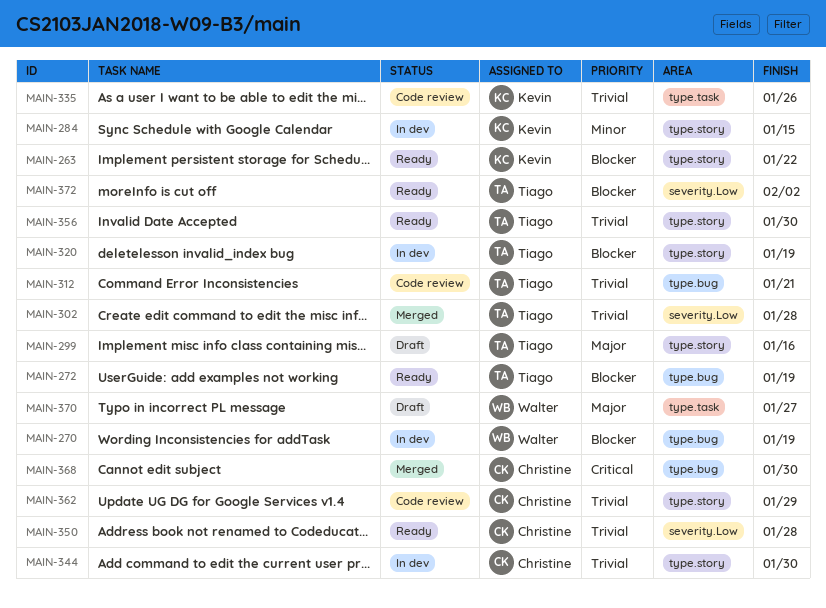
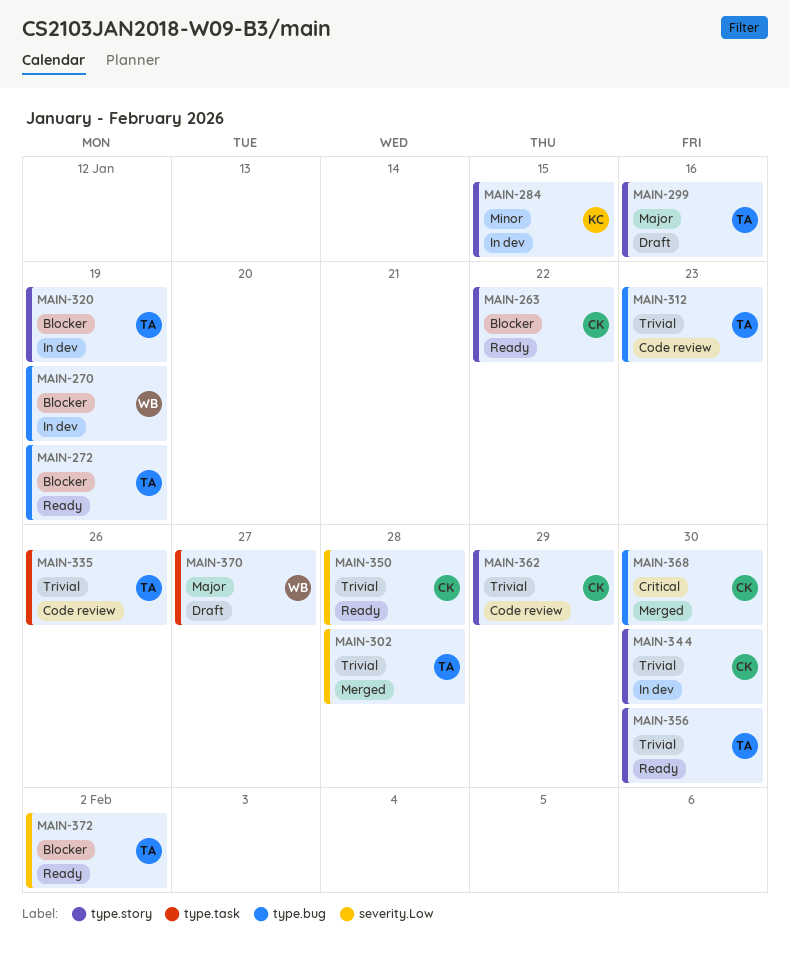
MAIN-263, owner: Kevin -> Christine
MAIN-312, due: Jan 21 -> Jan 23
MAIN-335, owner: Kevin -> Tiago

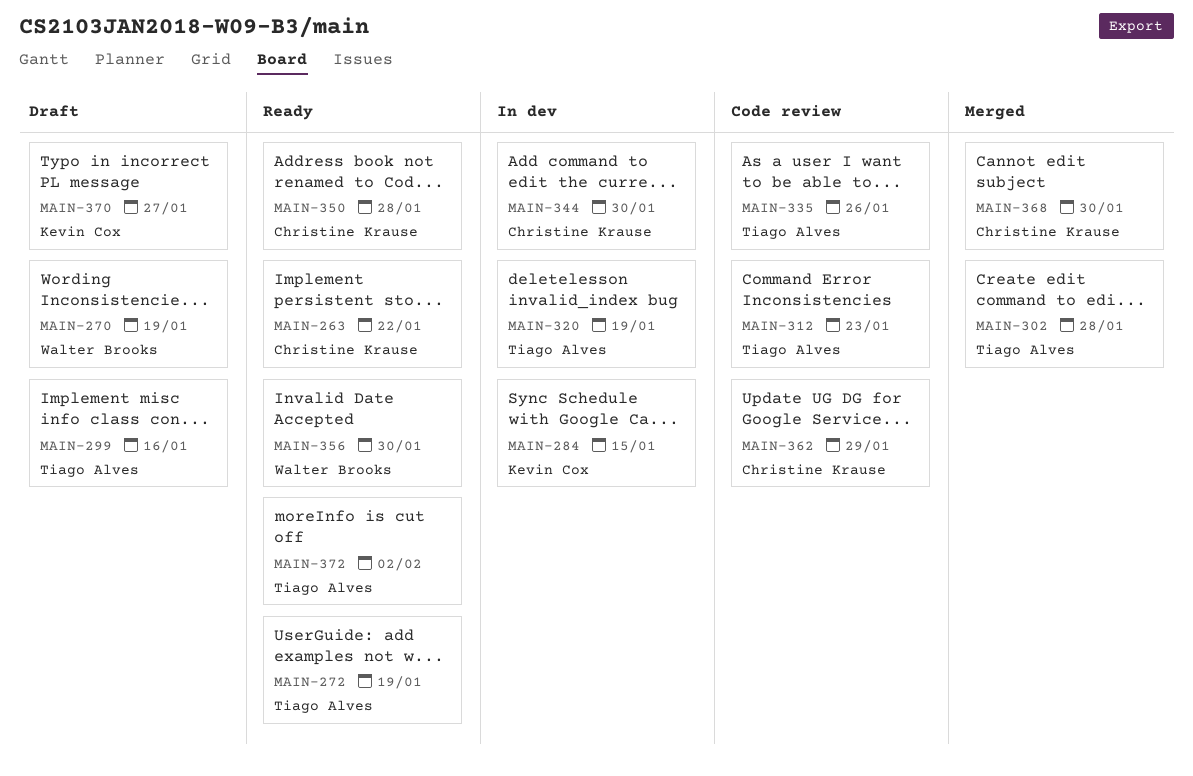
MAIN-270, status: In dev -> Draft
MAIN-356, owner: Tiago Alves -> Walter Brooks
MAIN-370, owner: Walter Brooks -> Kevin Cox

